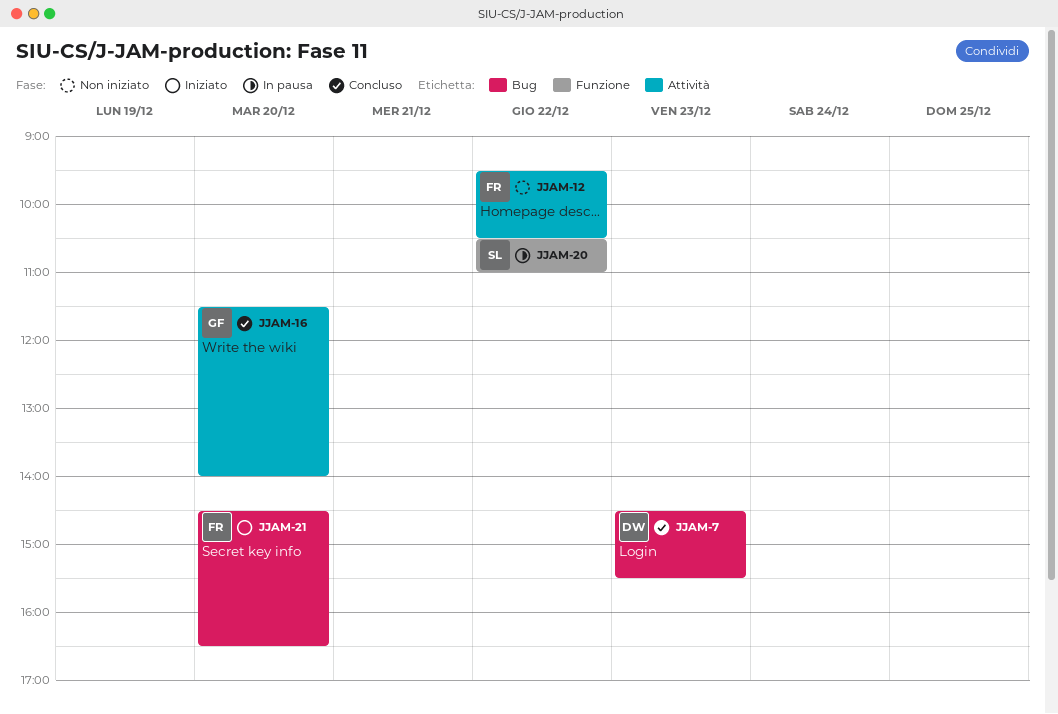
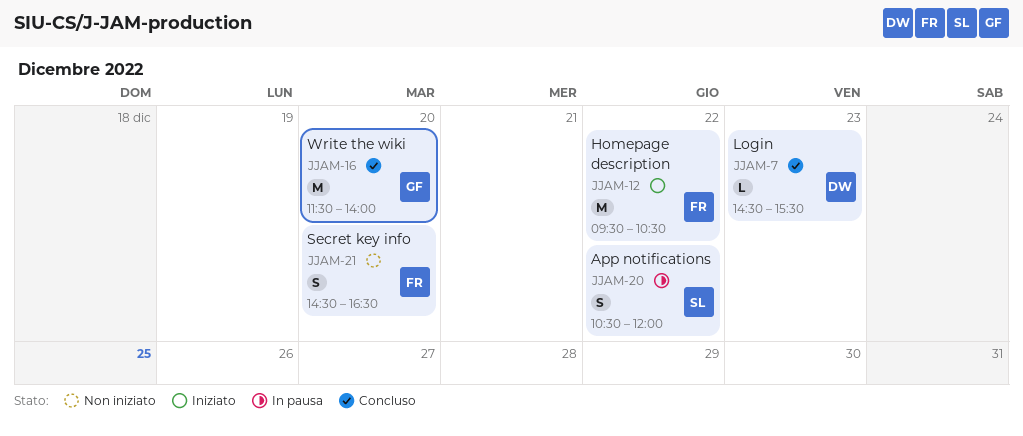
JJAM-12, status: Non iniziato -> Iniziato
JJAM-20, ends: 11:00 -> 12:00
JJAM-21, status: Iniziato -> Non iniziato

